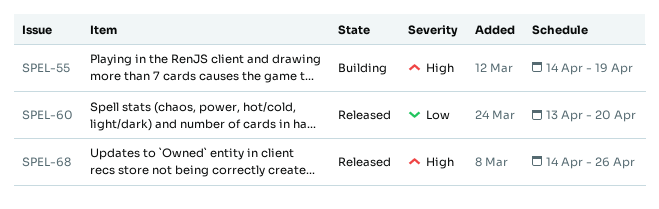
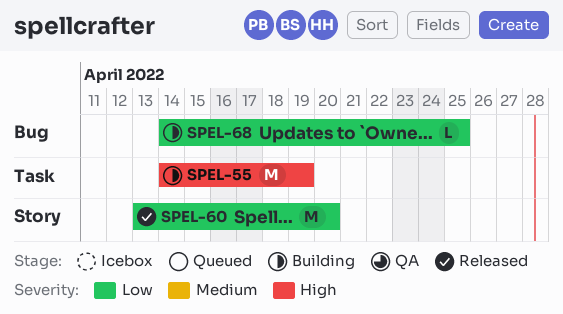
SPEL-68, status: Released -> Building
SPEL-68, priority: High -> Low
SPEL-68, due: Apr 26 -> Apr 25

